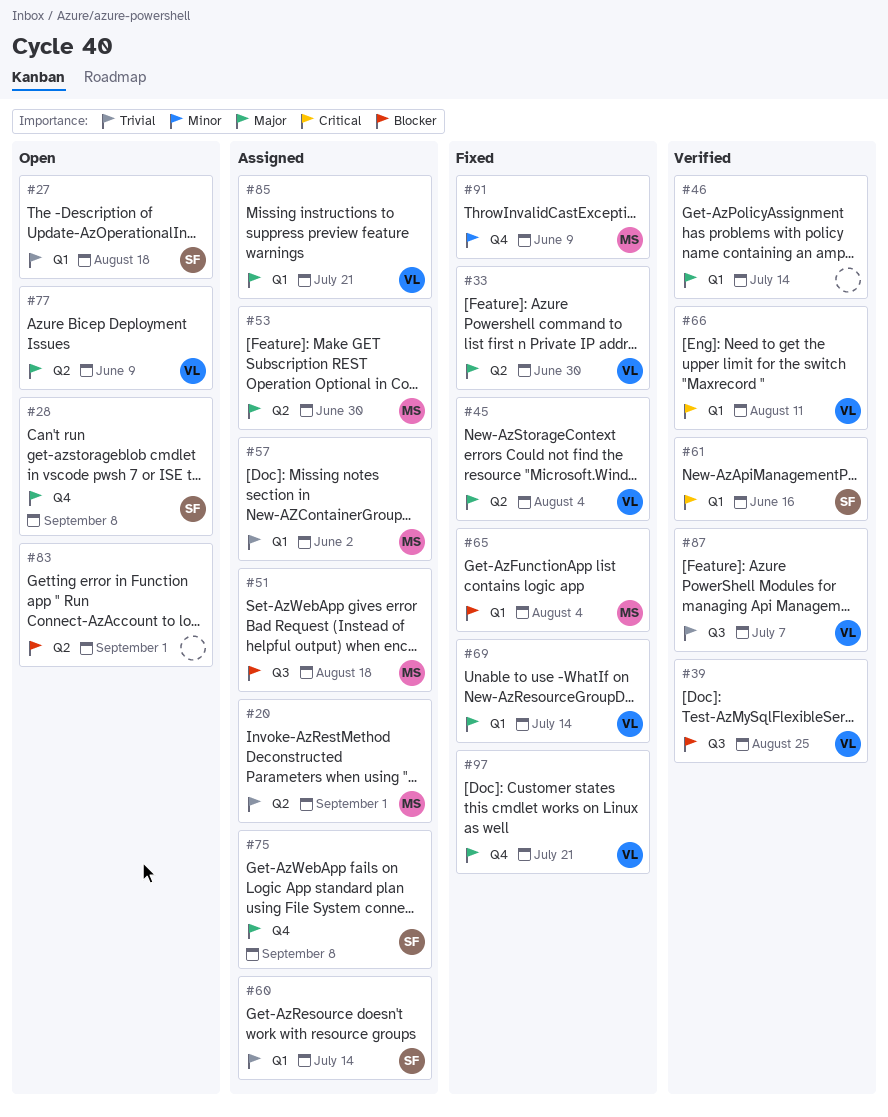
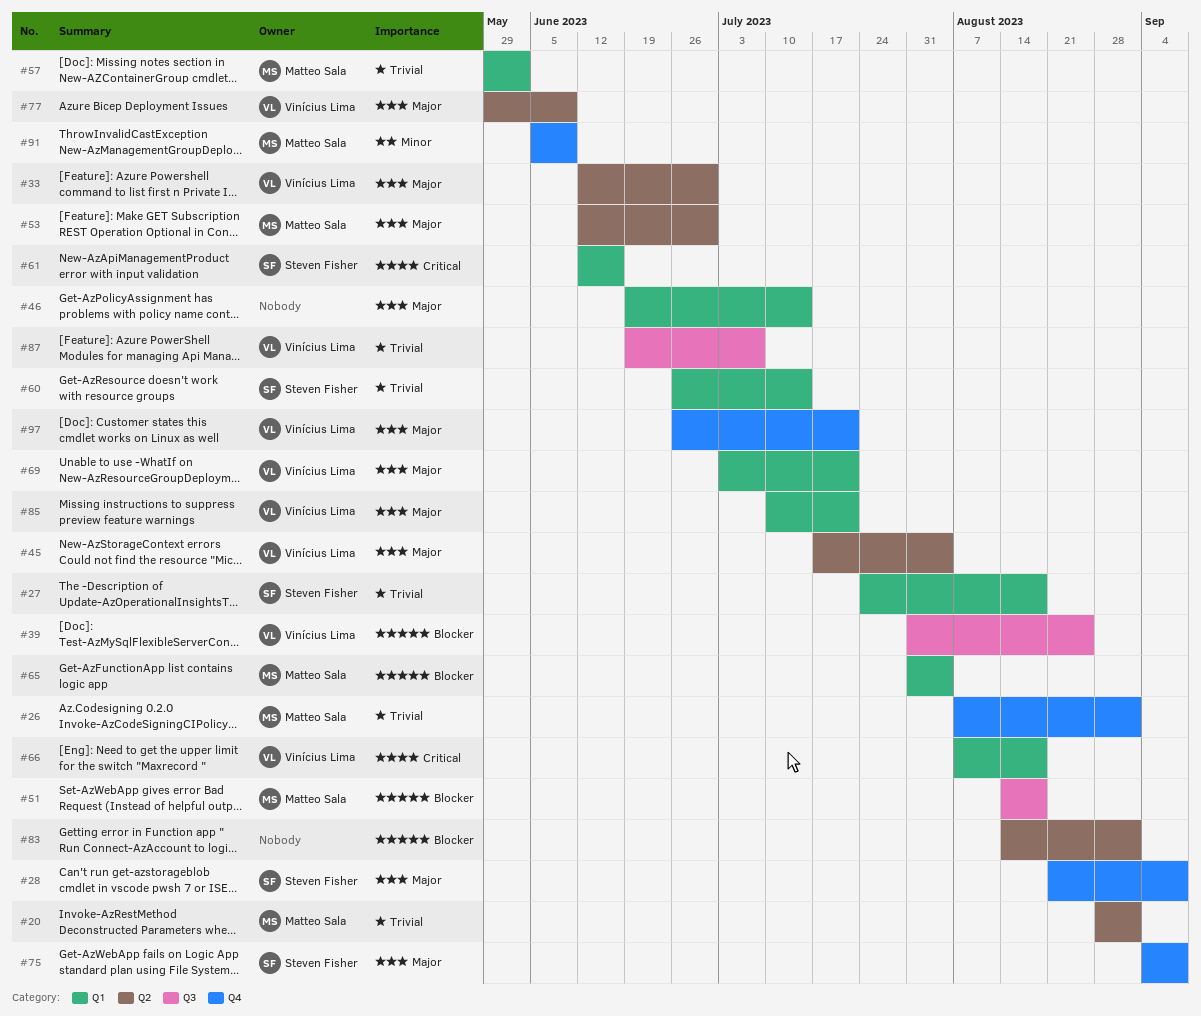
#26: none -> present
#66, due: Aug 11 -> Aug 18
#69, due: Jul 14 -> Jul 21

